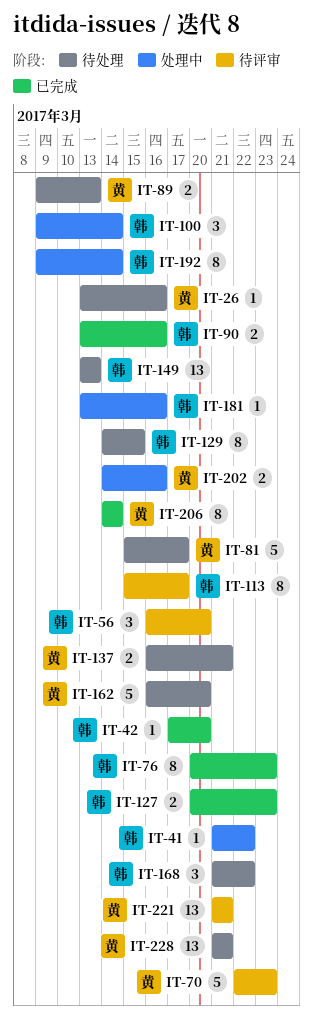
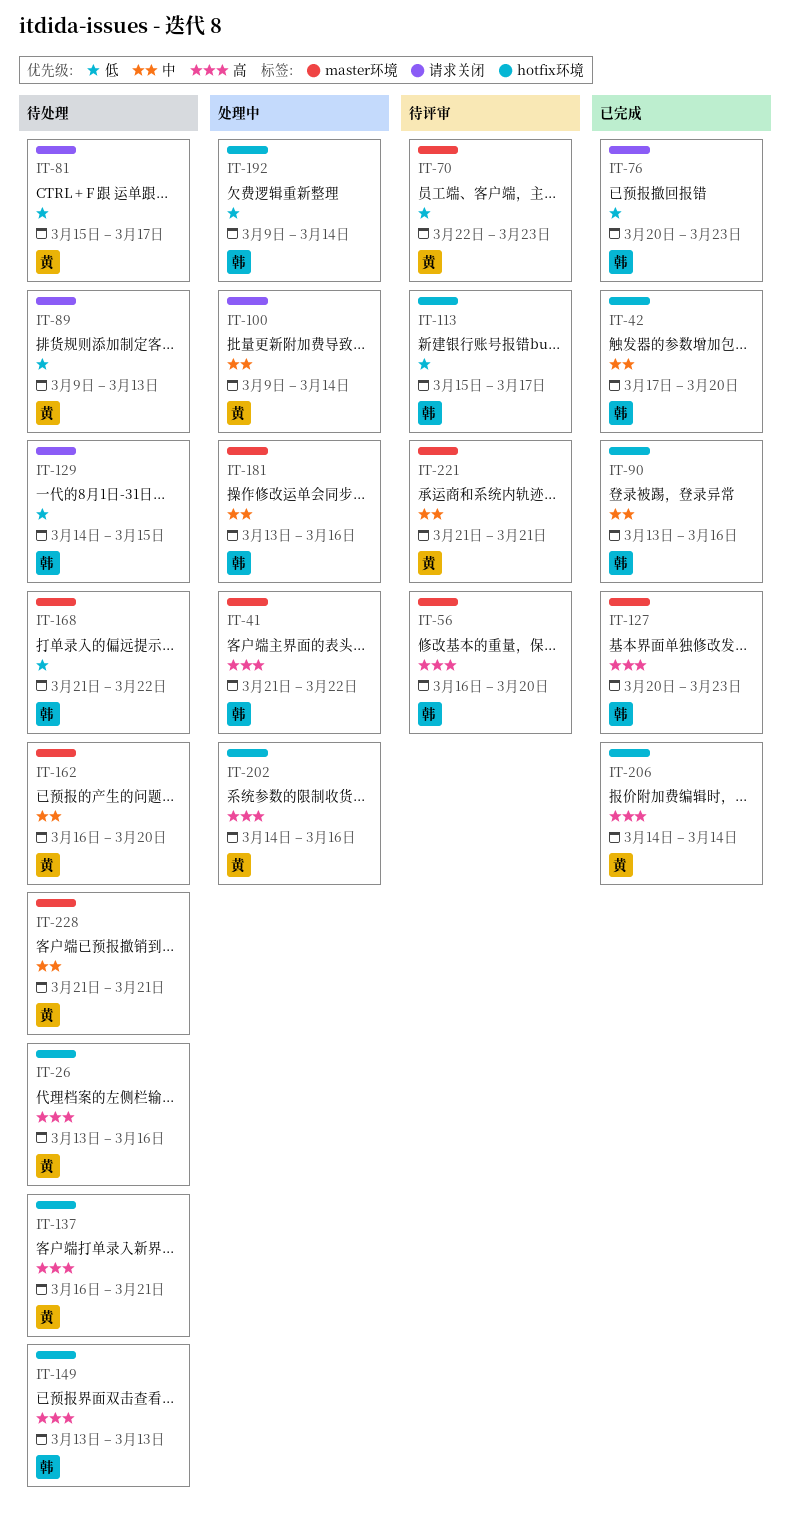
IT-100, owner: 韩 -> 黄

